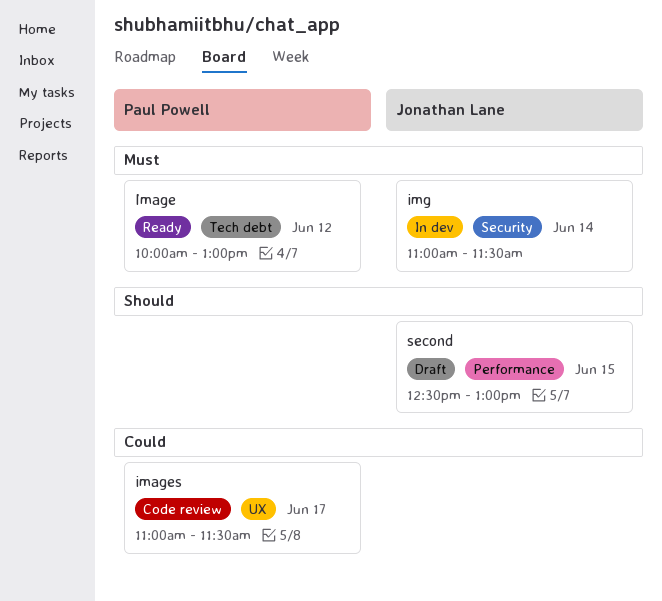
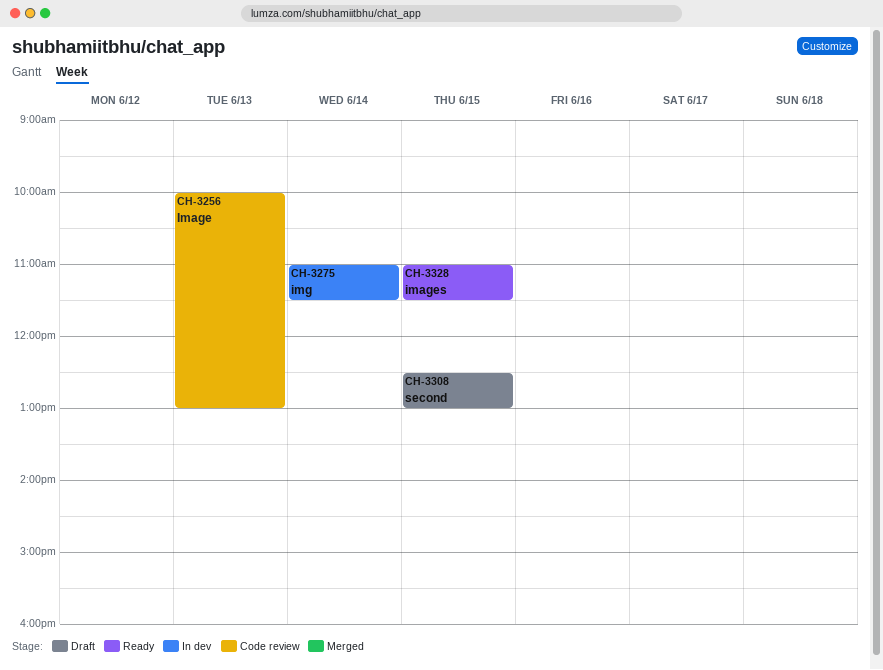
Image, status: Ready -> Code review
Image, day: Jun 12 -> Jun 13
images, status: Code review -> Ready
images, day: Jun 17 -> Jun 15

